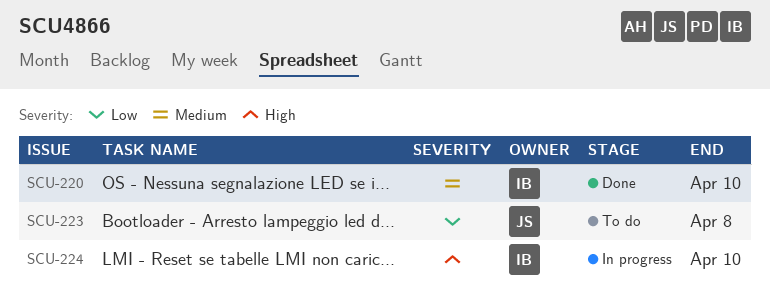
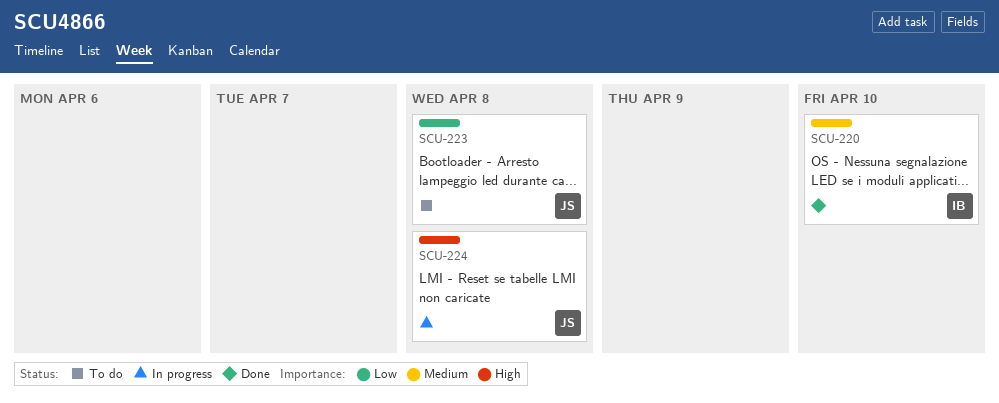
SCU-224, owner: IB -> JS
SCU-224, due: Apr 10 -> Apr 8

